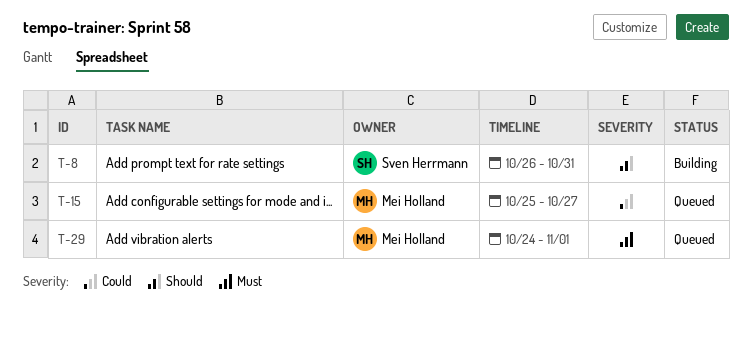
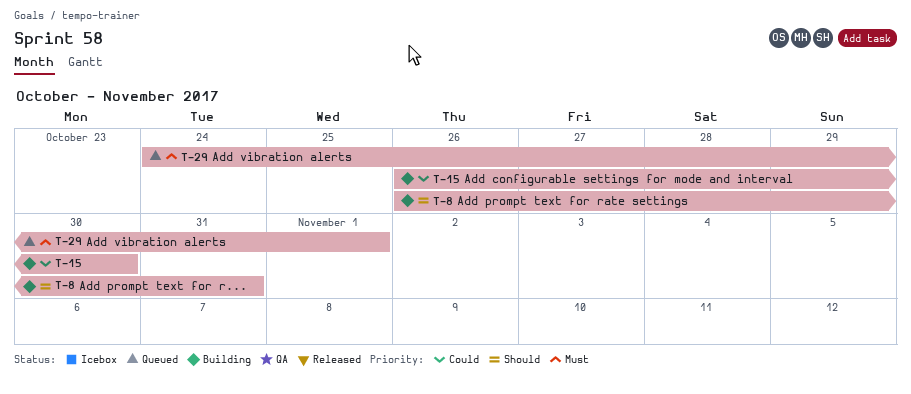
T-15, status: Queued -> Building
T-15, start: Oct 25 -> Oct 26
T-15, due: Oct 27 -> Oct 30

